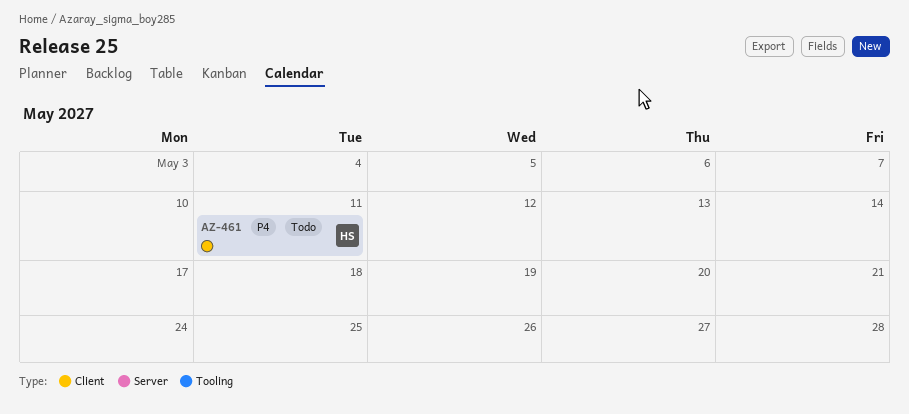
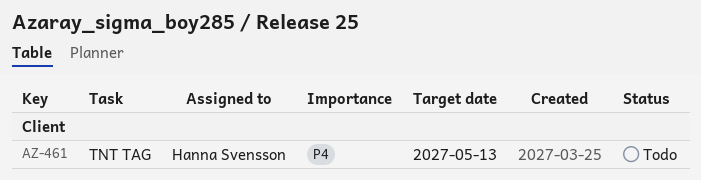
AZ-461, due: May 11 -> May 13

